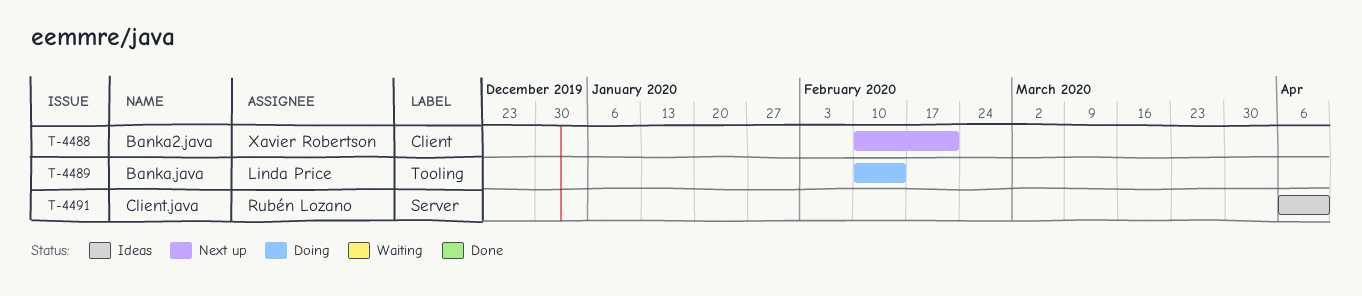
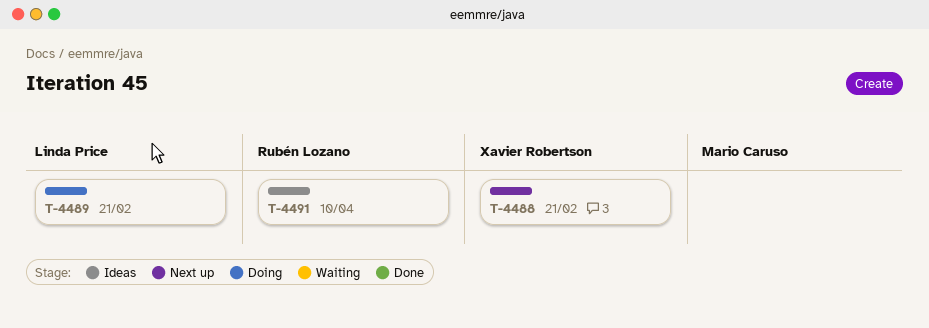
T-4489, due: Feb 14 -> Feb 21

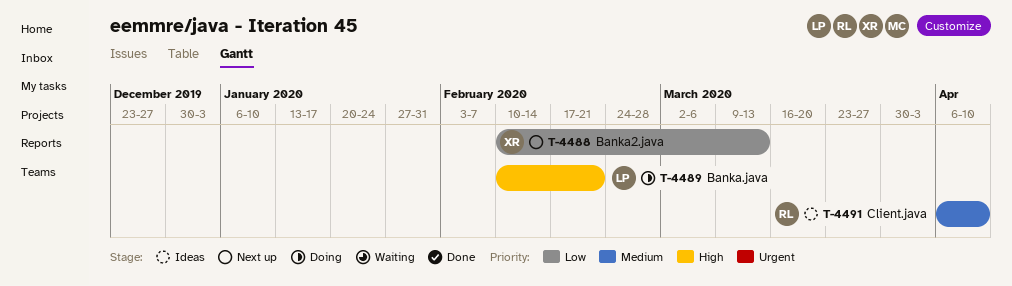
T-4488, due: Feb 21 -> Mar 13

